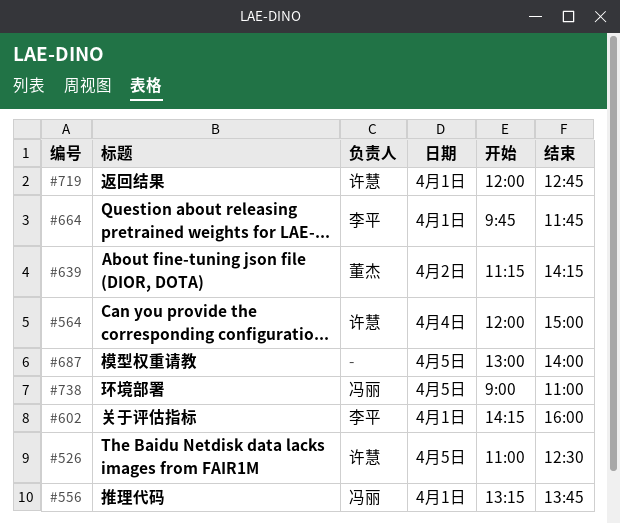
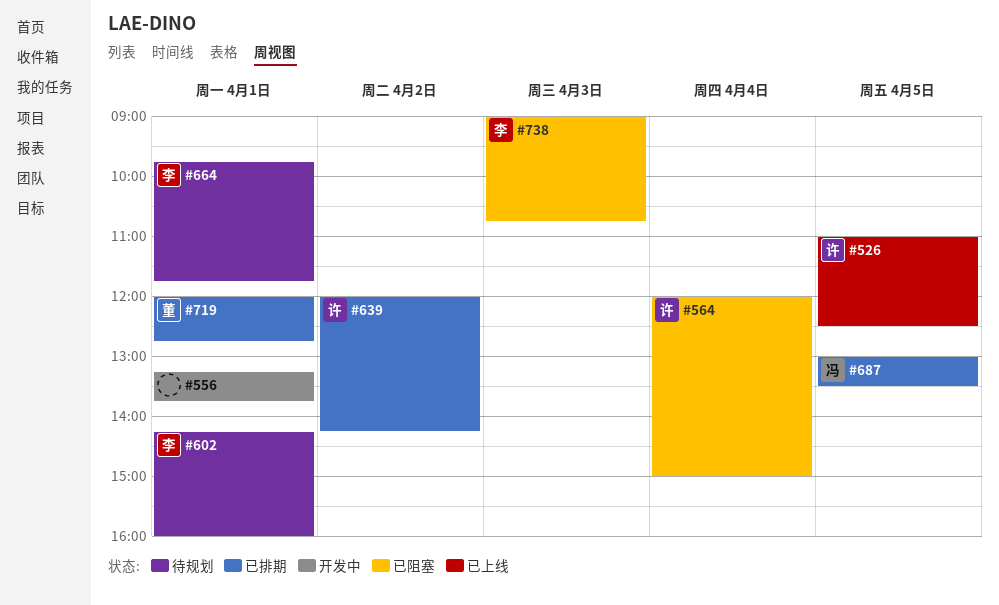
#556, owner: 冯丽 -> none
#639, owner: 董杰 -> 许慧
#639, begins: 11:15 -> 12:00
#687, owner: none -> 冯丽
#687, ends: 14:00 -> 13:30
#719, owner: 许慧 -> 董杰
#738, owner: 冯丽 -> 李平
#738, day: Apr 5 -> Apr 3
#738, ends: 11:00 -> 10:45

